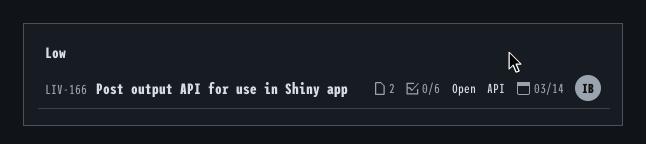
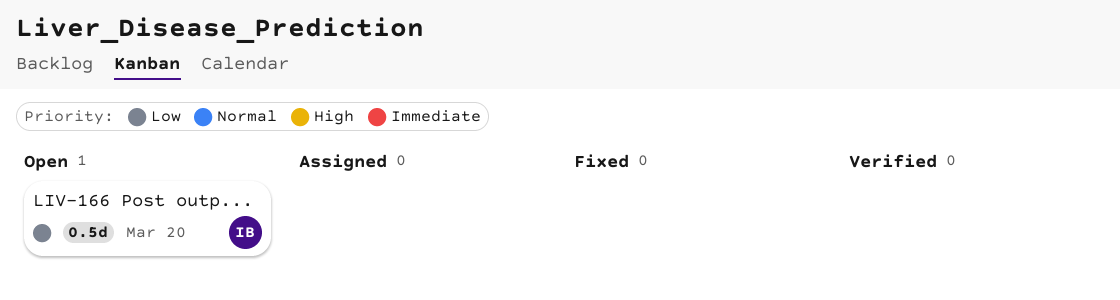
LIV-166, due: Mar 14 -> Mar 20

